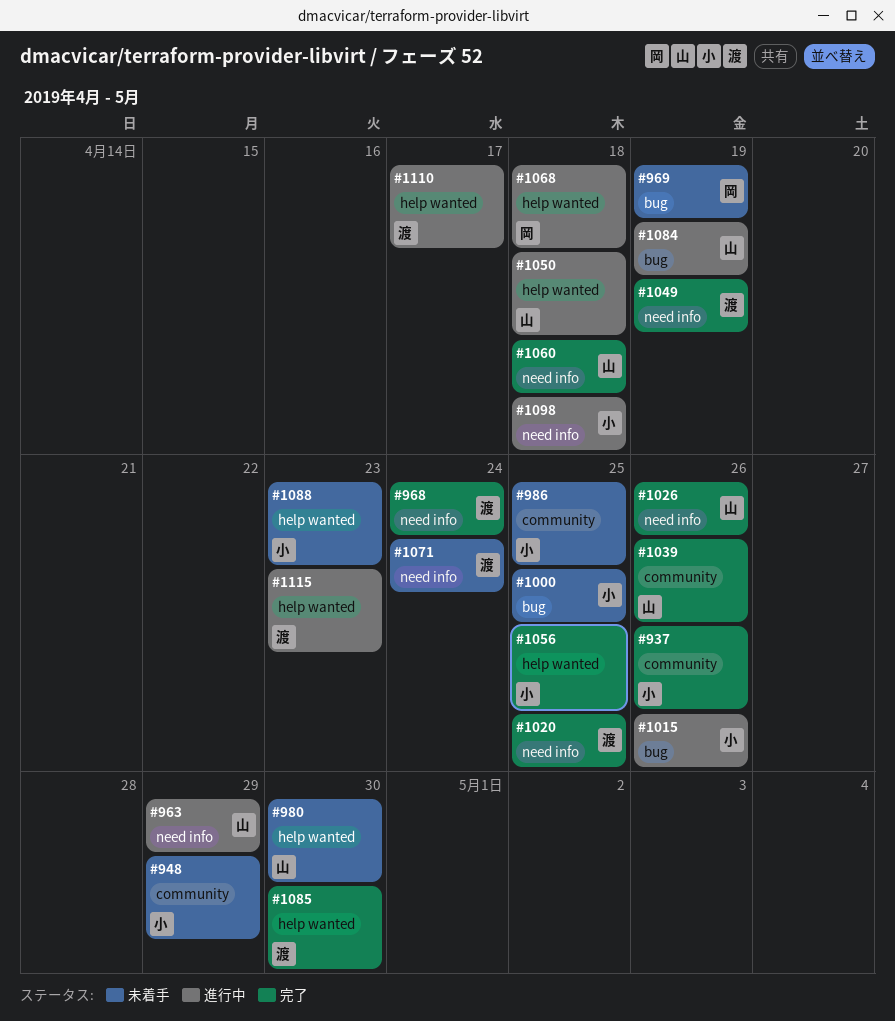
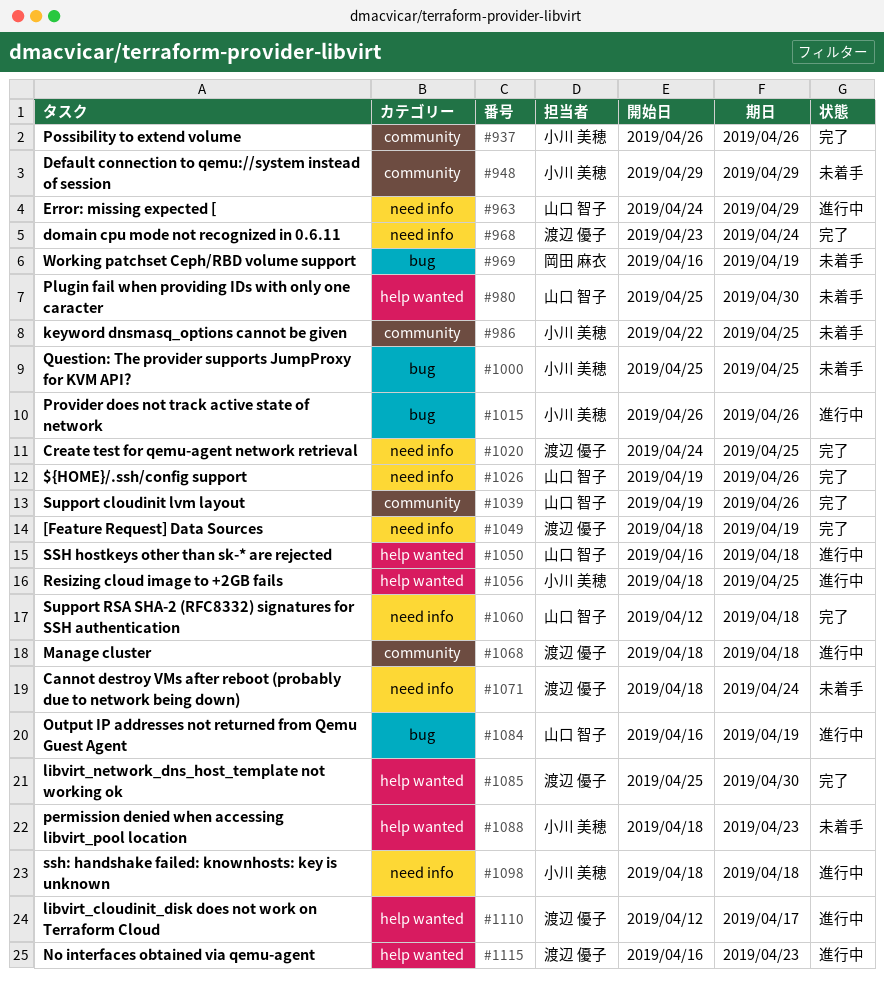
#1056, status: 完了 -> 進行中
#1068, owner: 岡田 麻衣 -> 渡辺 優子
#1068, label: help wanted -> community

